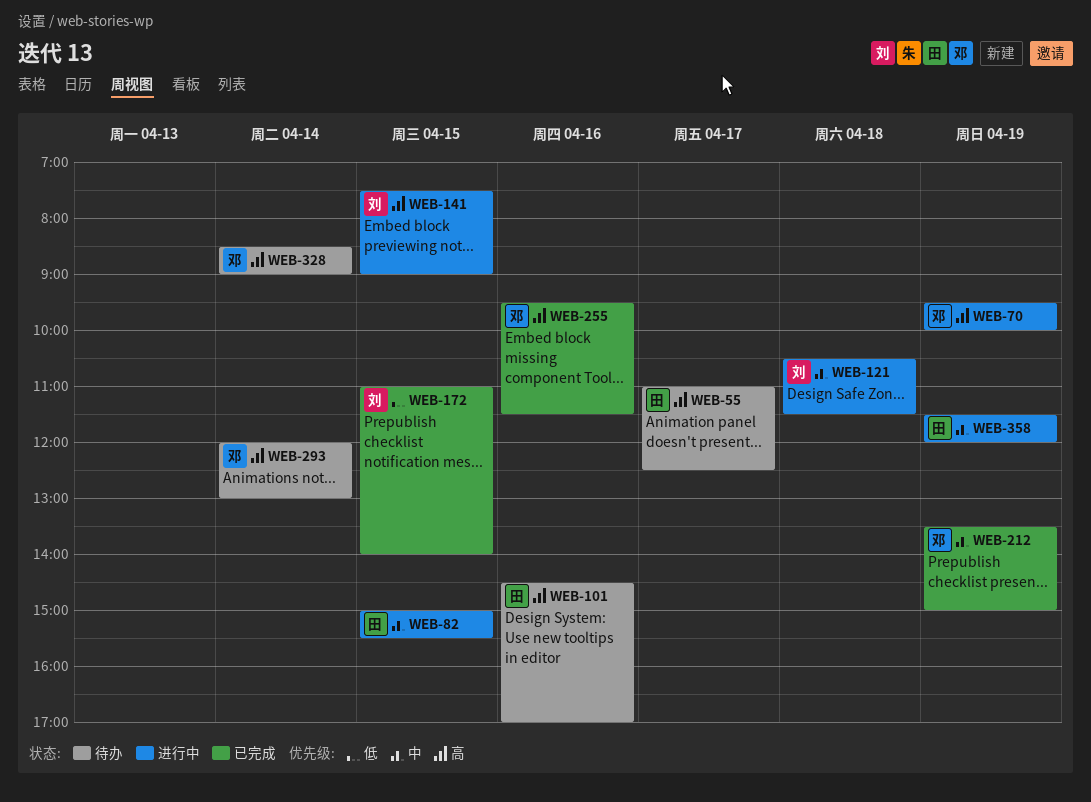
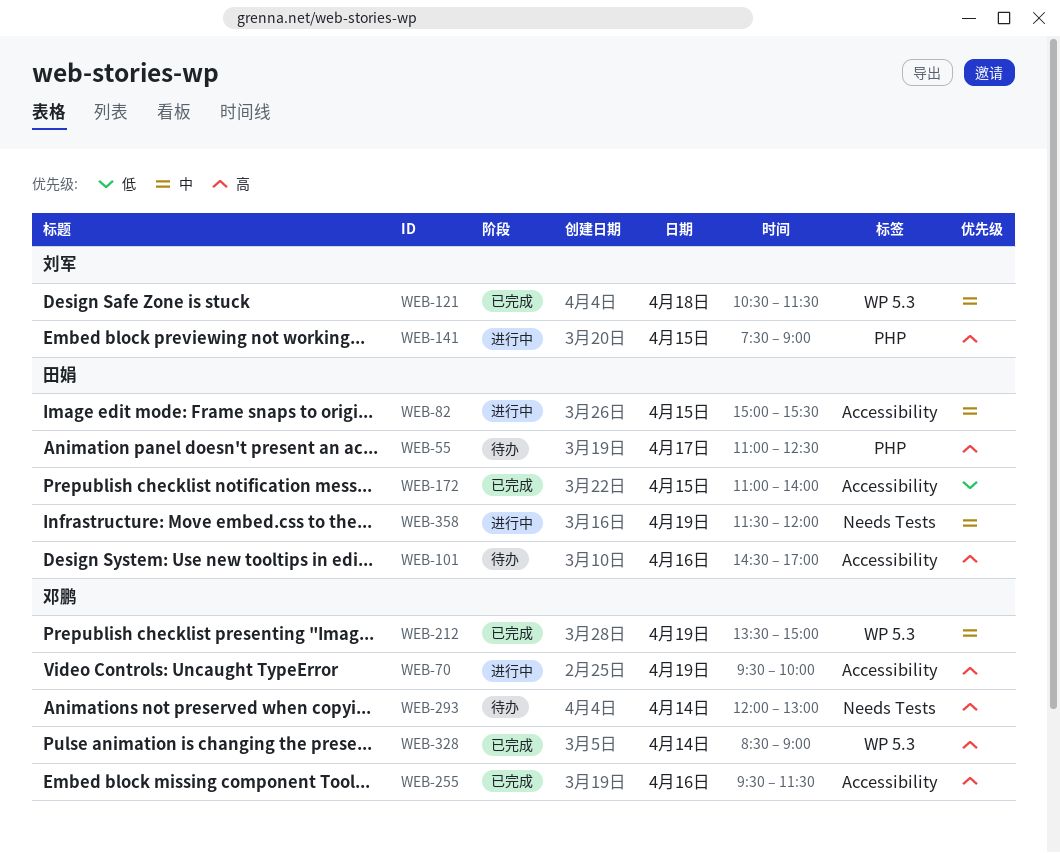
WEB-121, status: 进行中 -> 已完成
WEB-172, owner: 刘军 -> 田娟
WEB-328, status: 待办 -> 已完成

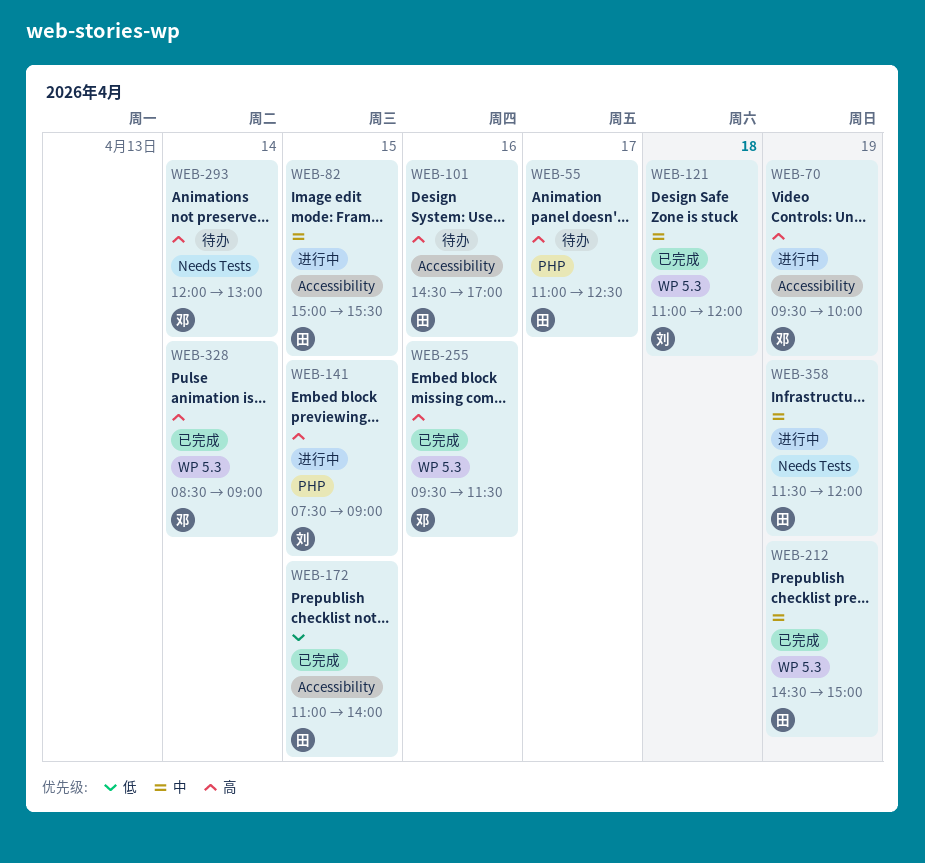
WEB-121, begins: 10:30 -> 11:00
WEB-121, ends: 11:30 -> 12:00
WEB-212, owner: 邓鹏 -> 田娟
WEB-212, begins: 13:30 -> 14:30
WEB-255, label: Accessibility -> WP 5.3

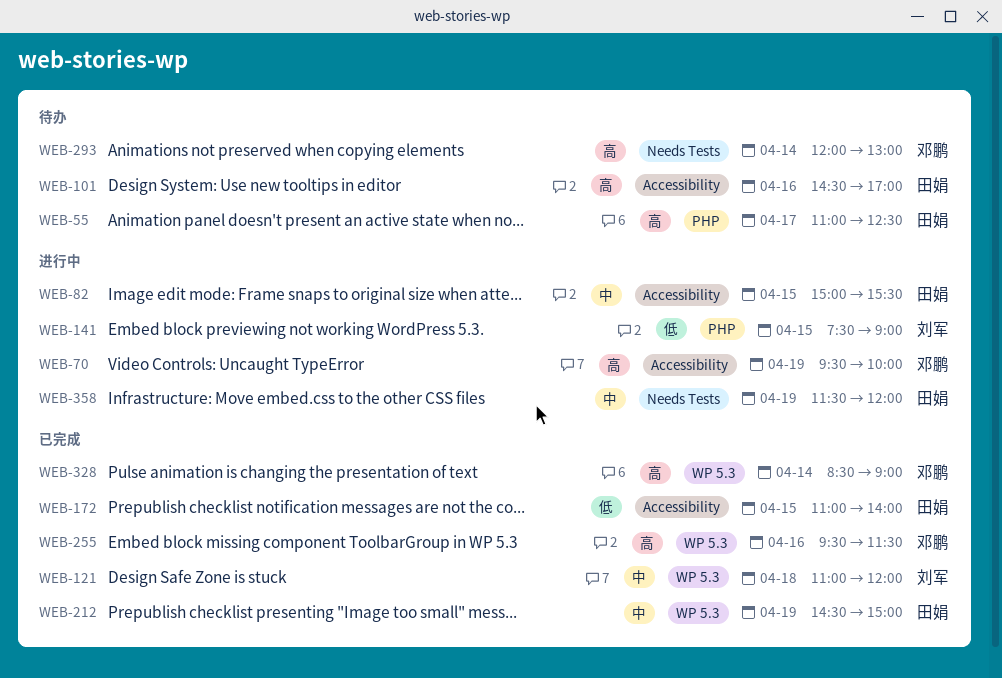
WEB-141, priority: 高 -> 低

